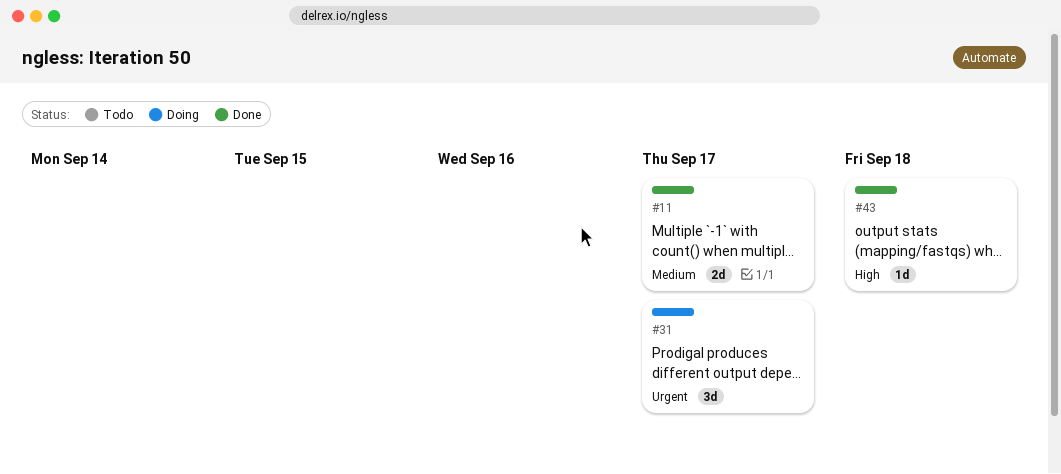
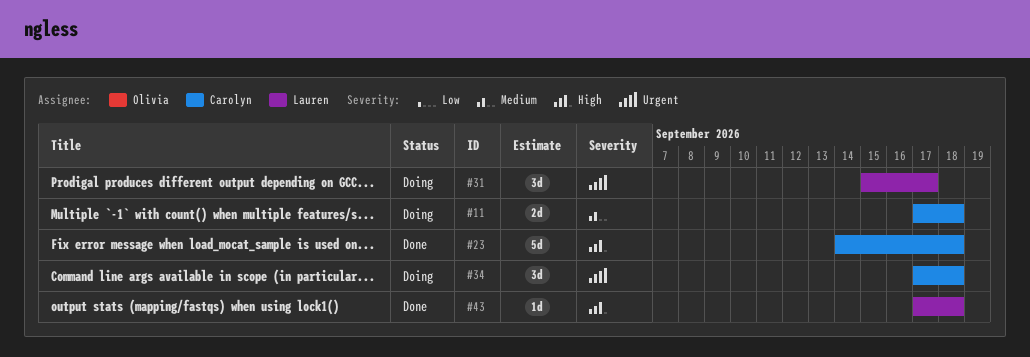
#11, status: Done -> Doing
#11, due: Sep 17 -> Sep 18
#23: none -> present
#34: none -> present

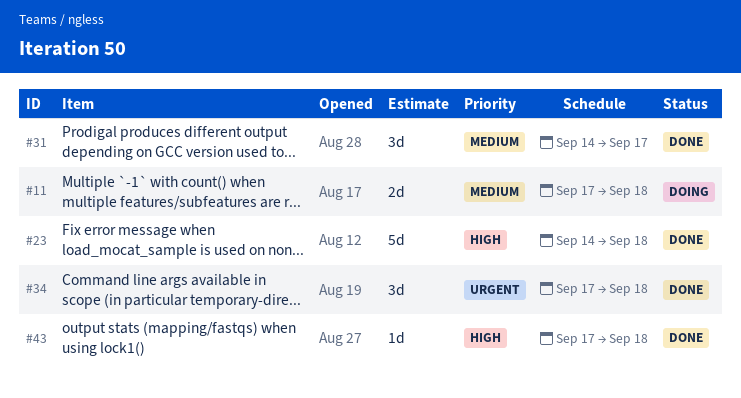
#31, status: Doing -> Done
#31, priority: Urgent -> Medium
#31, start: Sep 15 -> Sep 14
#34, status: Doing -> Done

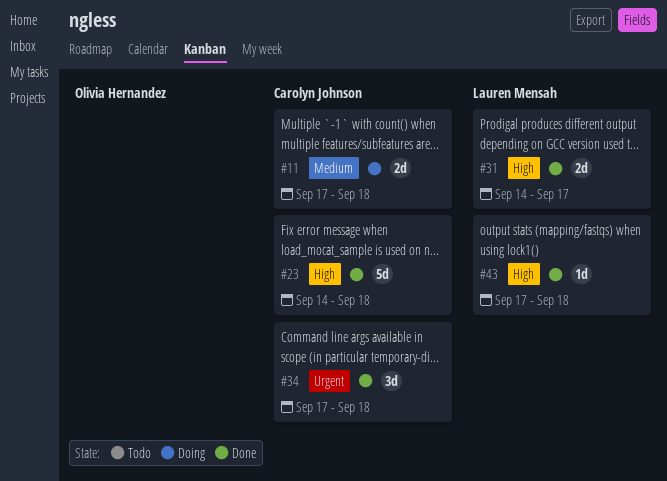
#31, priority: Medium -> High
#31, estimate: 3d -> 2d

